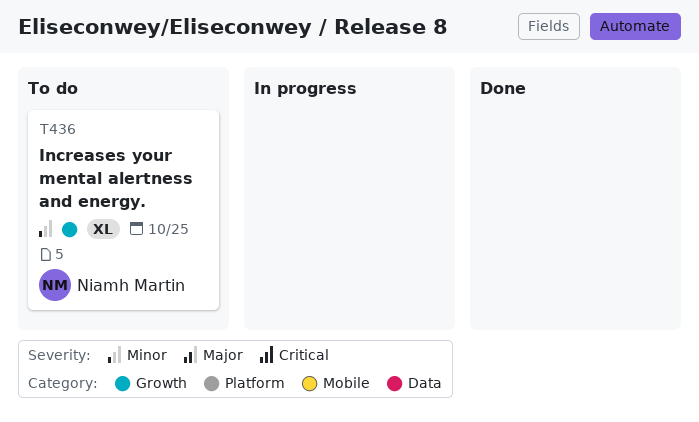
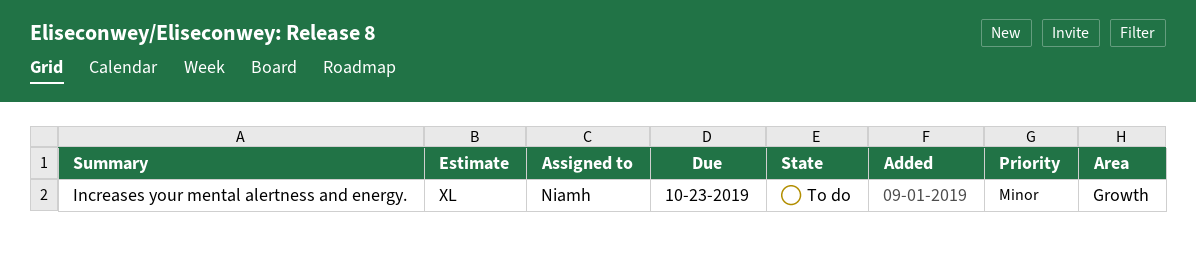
Increases your mental alertness and energy., due: Oct 25 -> Oct 23

